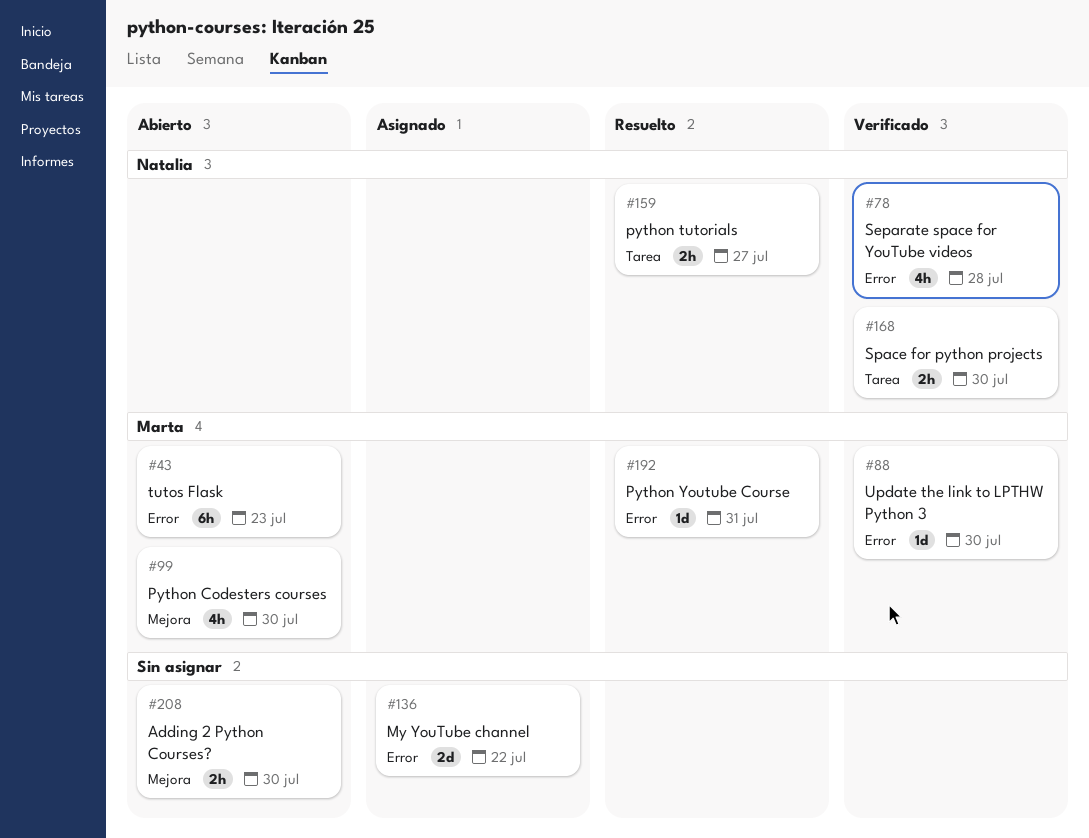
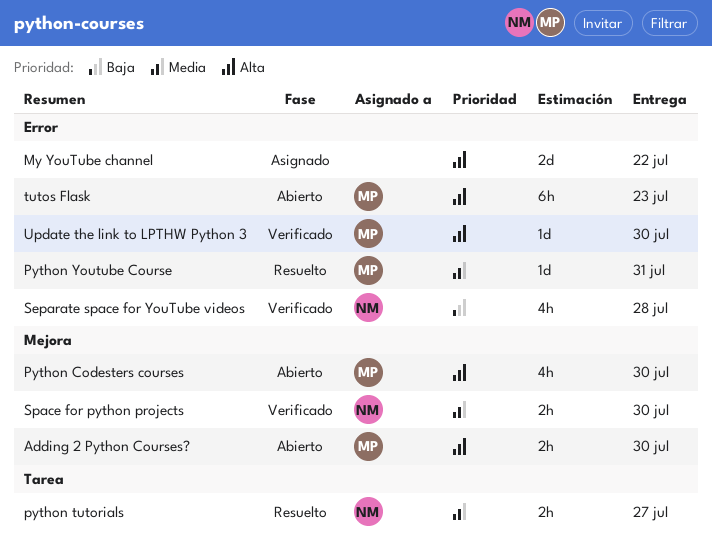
Adding 2 Python Courses?, owner: none -> Marta
Space for python projects, label: Tarea -> Mejora

